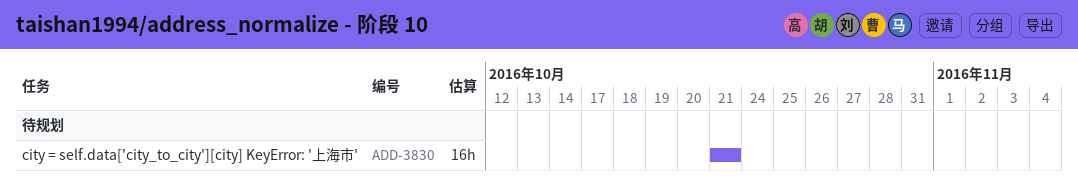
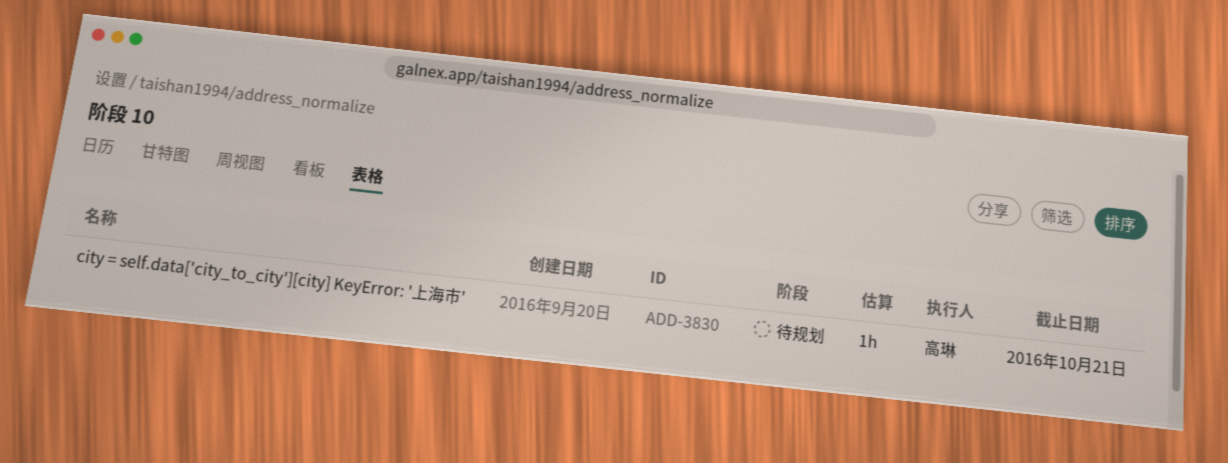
ADD-3830, estimate: 16h -> 1h

